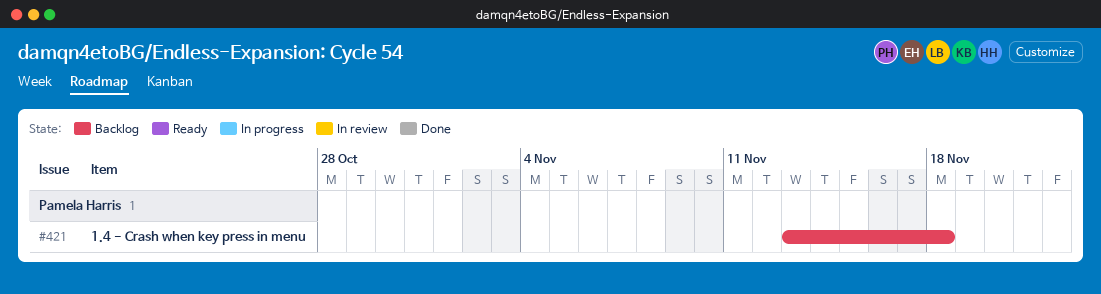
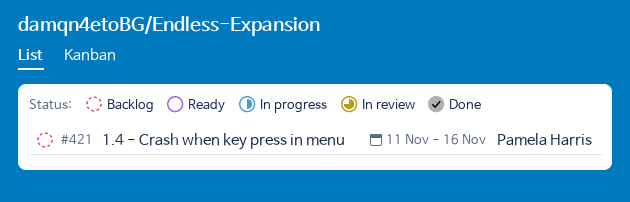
#421, start: Nov 13 -> Nov 11
#421, due: Nov 18 -> Nov 16

